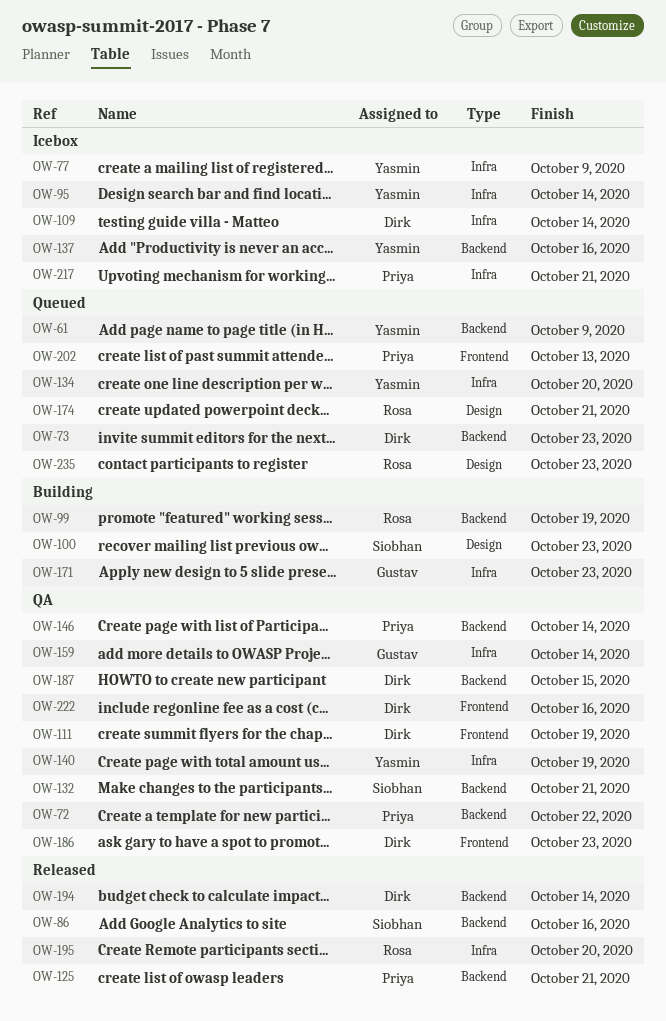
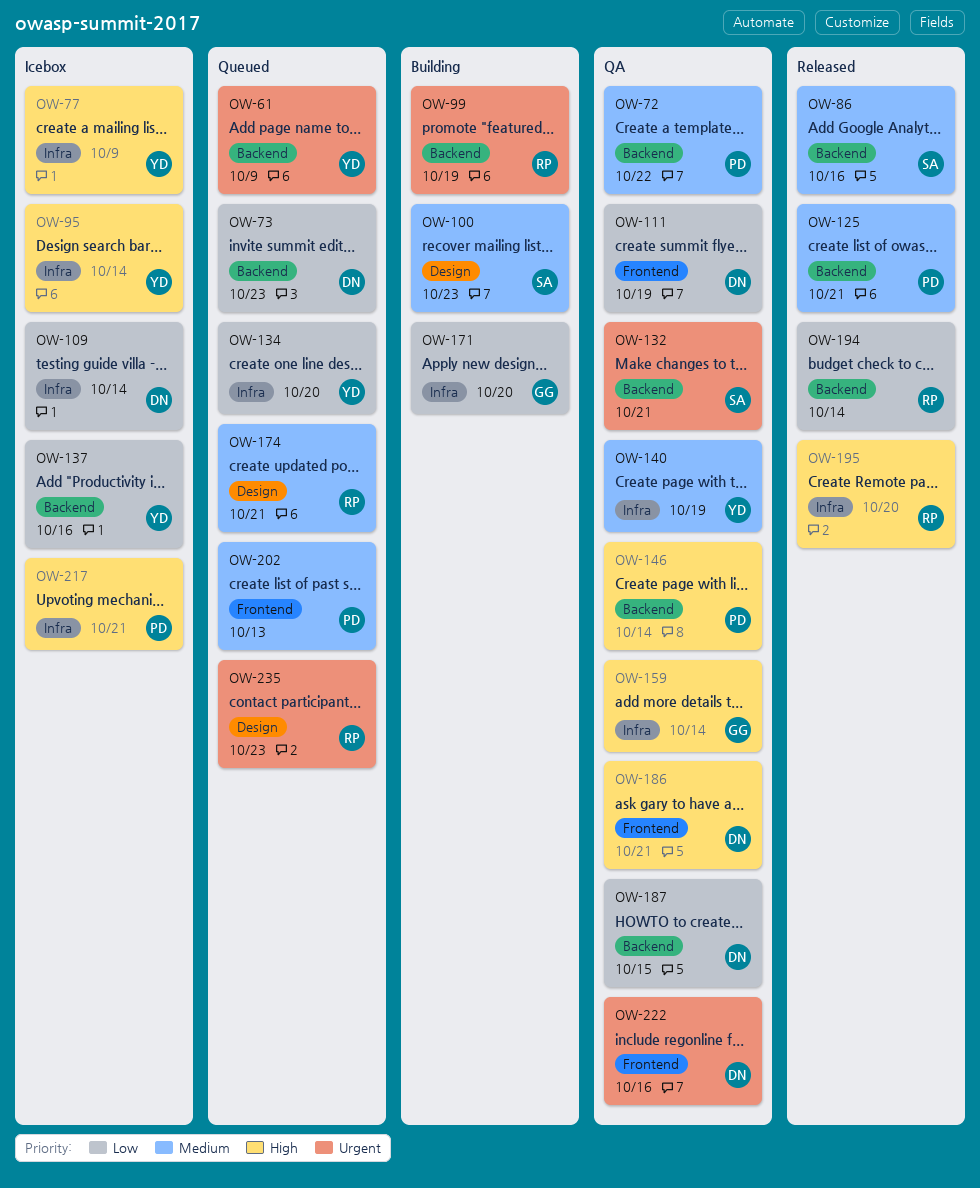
OW-171, due: Oct 23 -> Oct 20
OW-186, due: Oct 23 -> Oct 21
OW-194, owner: Dirk -> Rosa

